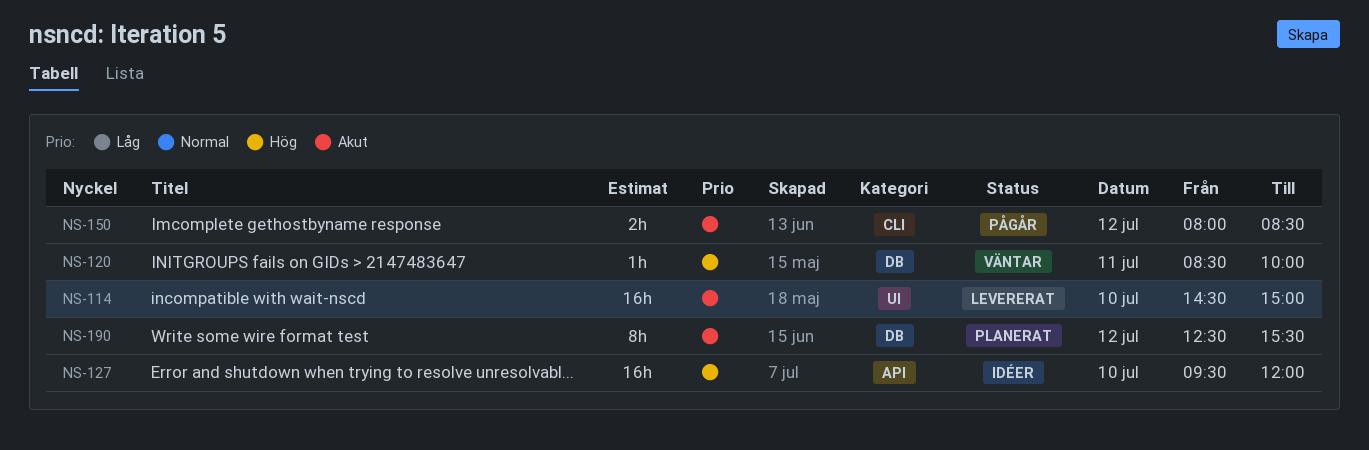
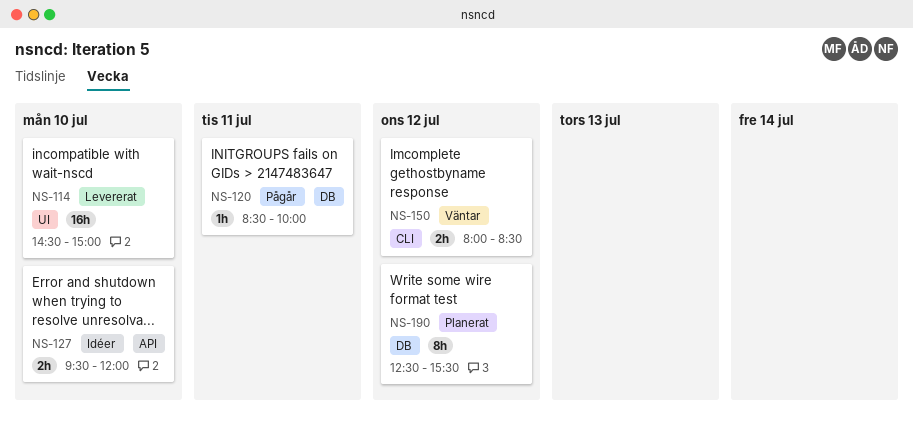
NS-120, status: Väntar -> Pågår
NS-127, estimate: 16h -> 2h
NS-150, status: Pågår -> Väntar

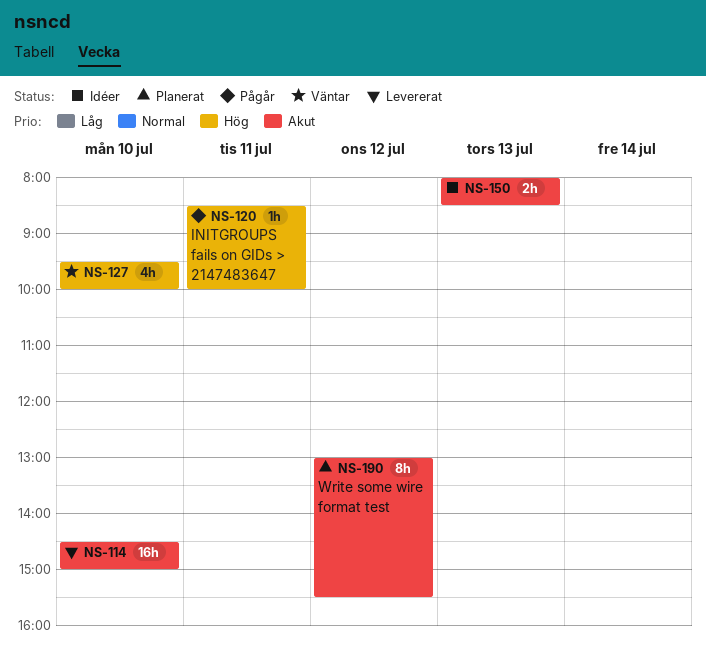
NS-127, status: Idéer -> Väntar
NS-127, estimate: 2h -> 4h
NS-127, ends: 12:00 -> 10:00
NS-150, status: Väntar -> Idéer
NS-150, day: Jul 12 -> Jul 13
NS-190, begins: 12:30 -> 13:00

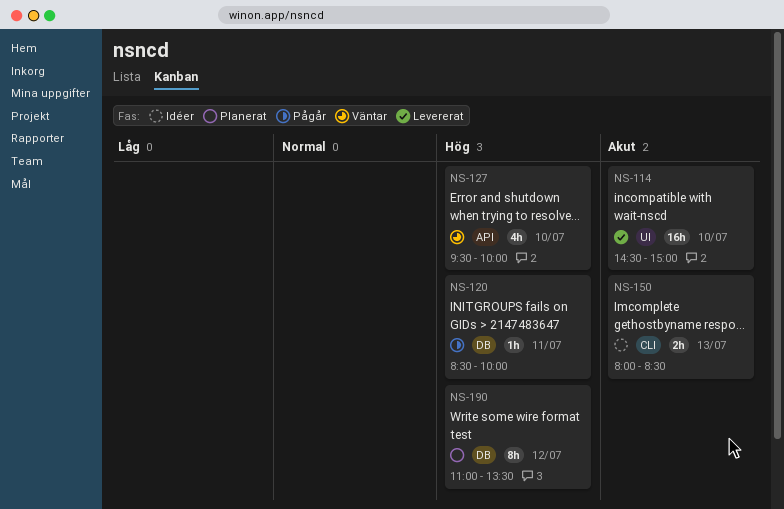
NS-190, priority: Akut -> Hög
NS-190, begins: 13:00 -> 11:00
NS-190, ends: 15:30 -> 13:30

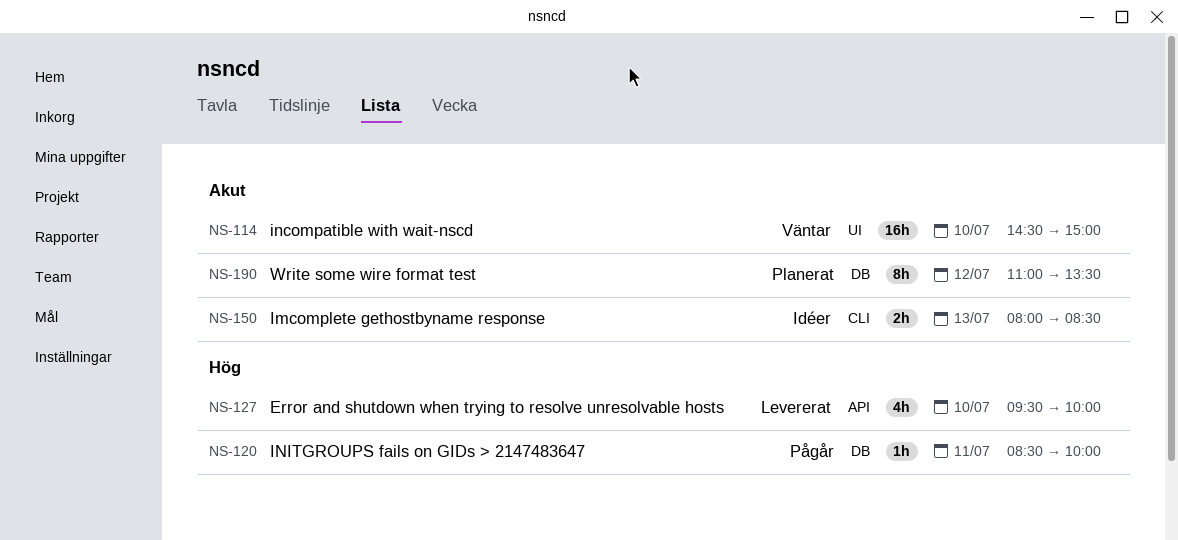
NS-114, status: Levererat -> Väntar
NS-127, status: Väntar -> Levererat
NS-190, priority: Hög -> Akut

